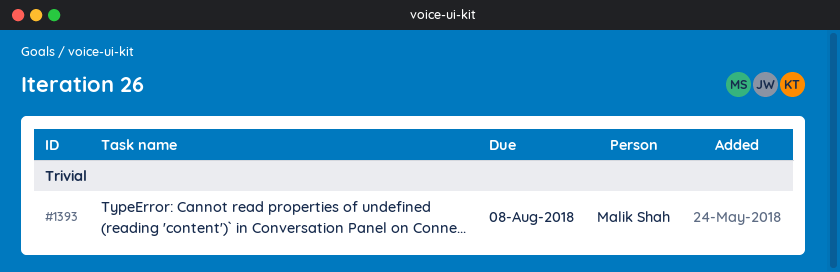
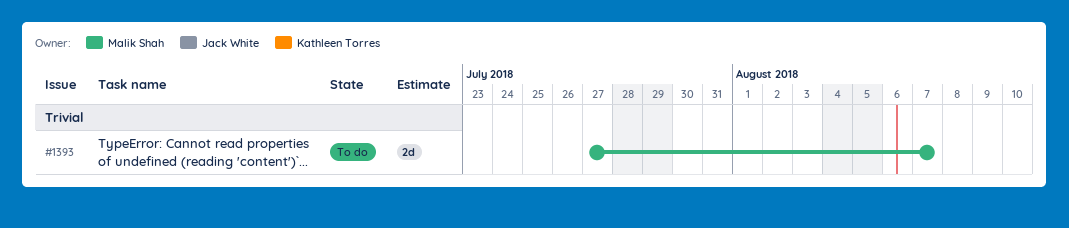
#1393, due: Aug 8 -> Aug 7

